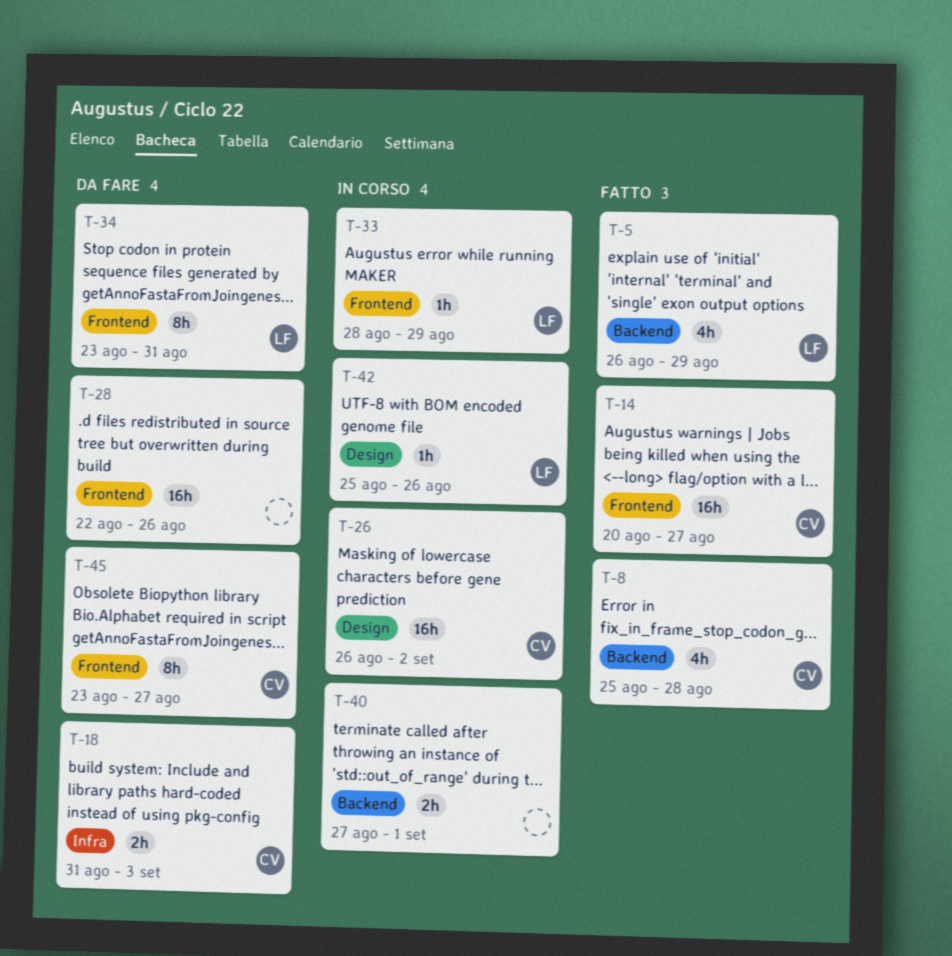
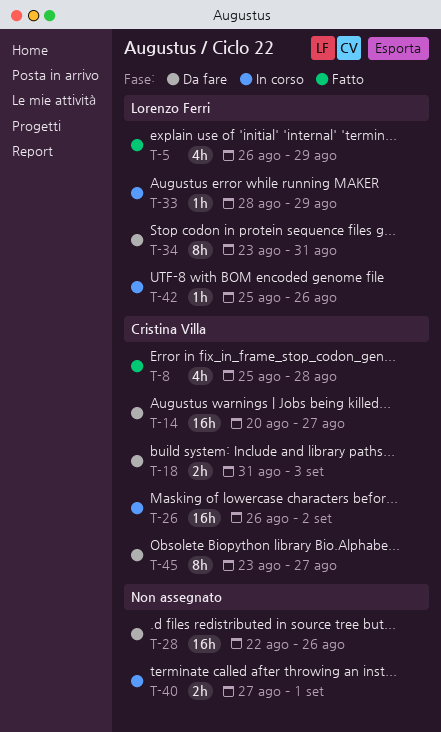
T-14, status: Fatto -> Da fare

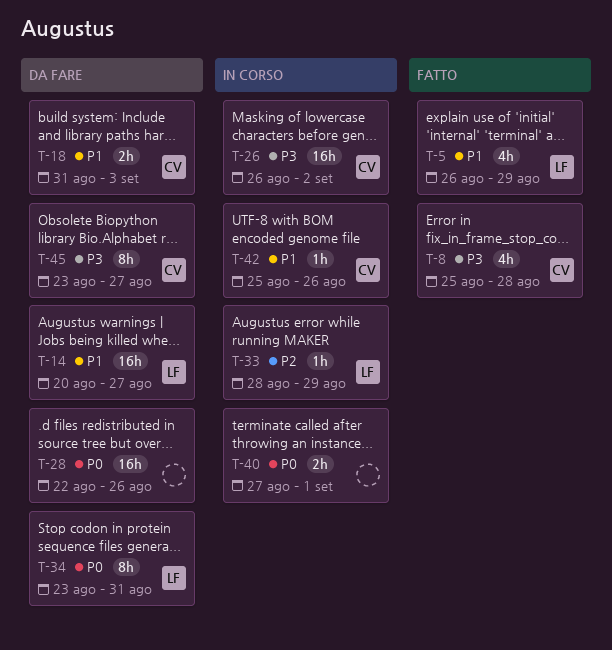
T-14, owner: Cristina Villa -> Lorenzo Ferri
T-42, owner: Lorenzo Ferri -> Cristina Villa

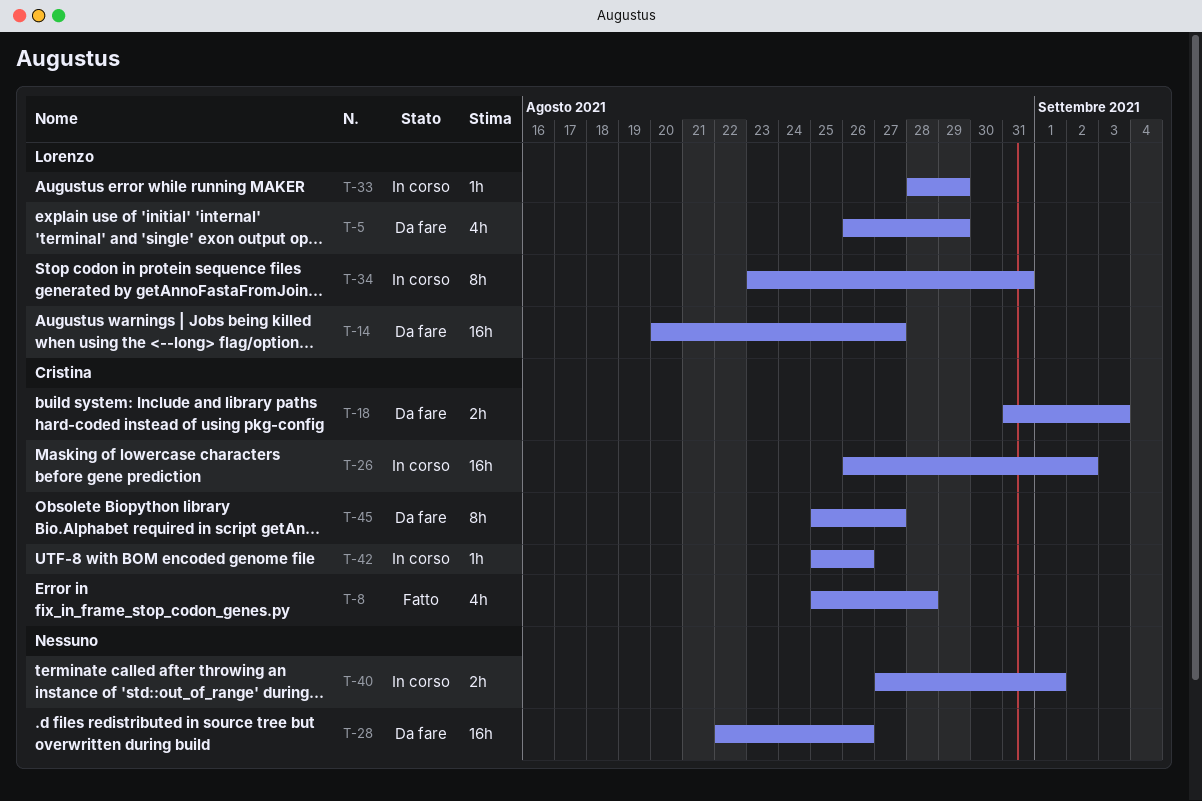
T-5, status: Fatto -> Da fare
T-34, status: Da fare -> In corso
T-45, start: Aug 23 -> Aug 25

